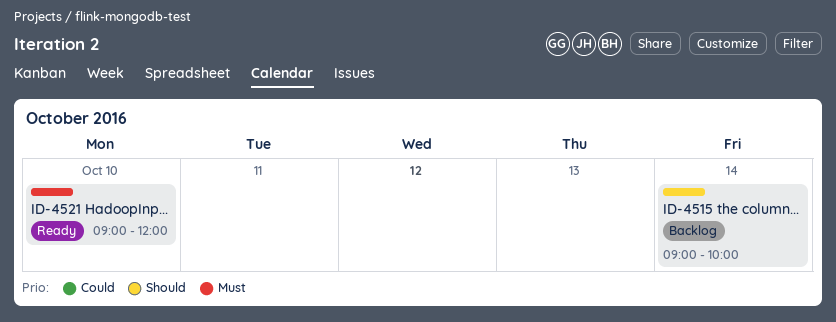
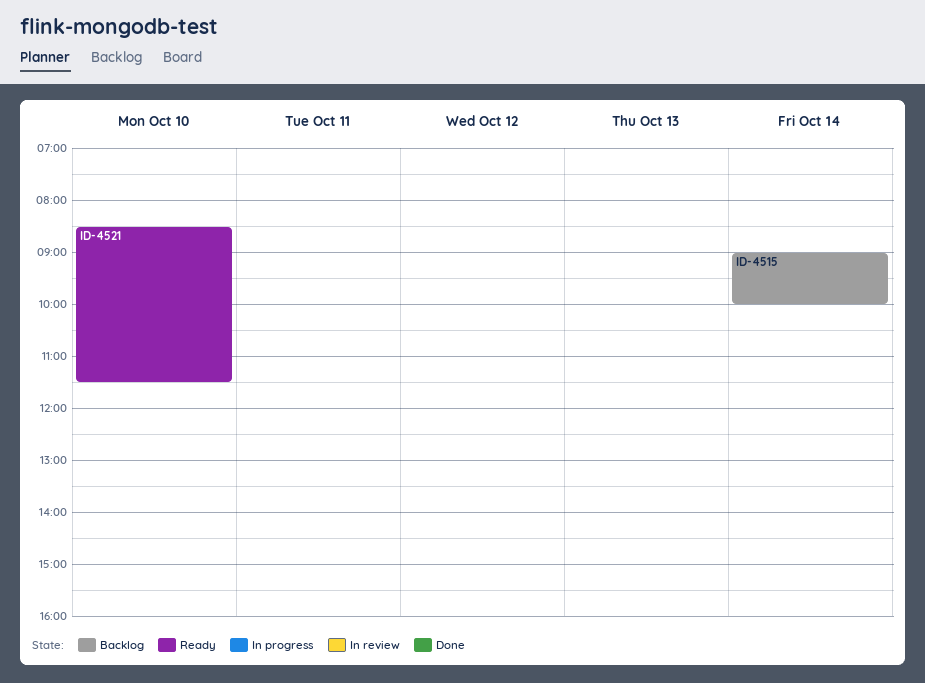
ID-4521, begins: 09:00 -> 08:30
ID-4521, ends: 12:00 -> 11:30

